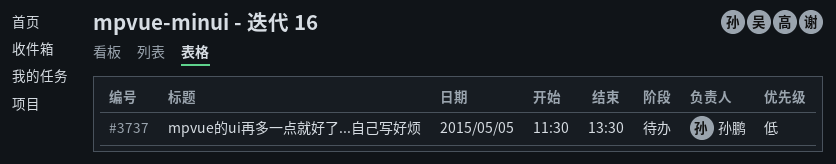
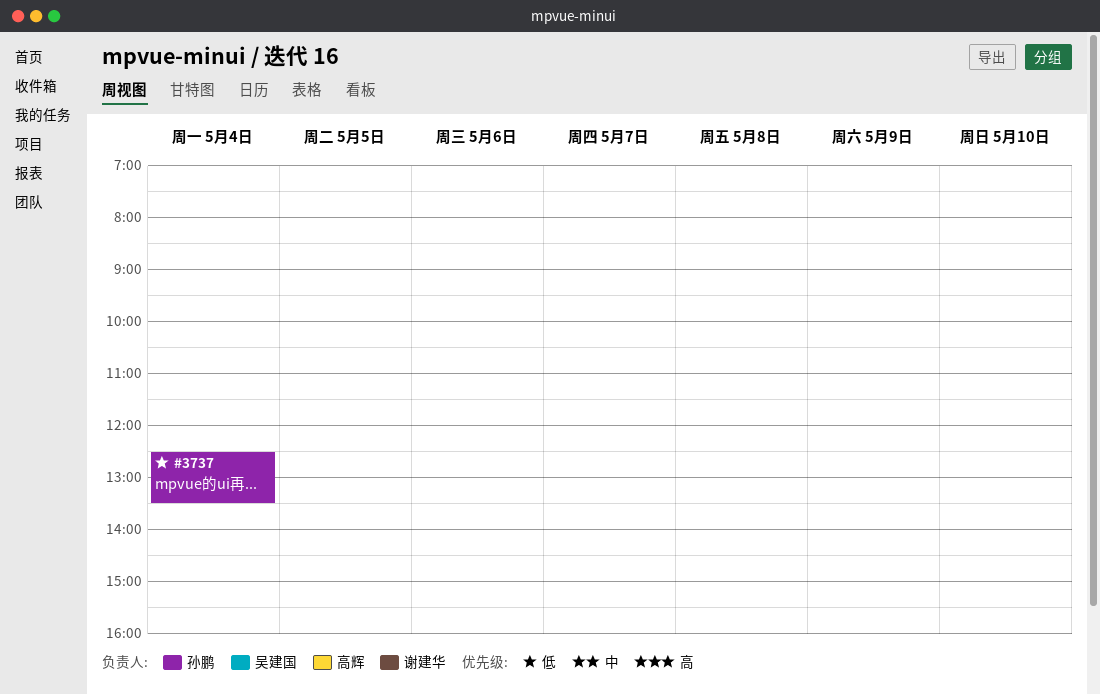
#3737, day: May 5 -> May 4
#3737, begins: 11:30 -> 12:30

